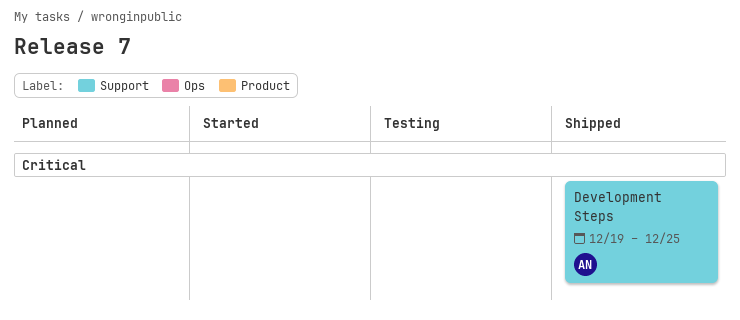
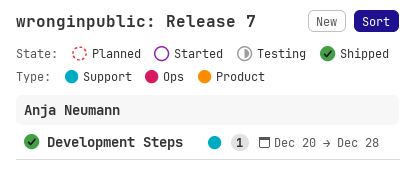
Development Steps, start: Dec 19 -> Dec 20
Development Steps, due: Dec 25 -> Dec 28

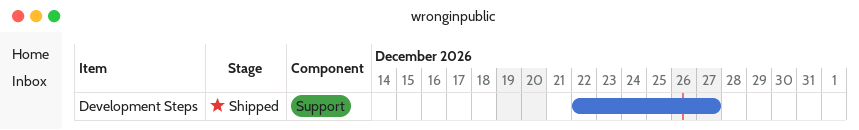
Development Steps, start: Dec 20 -> Dec 22
Development Steps, due: Dec 28 -> Dec 27

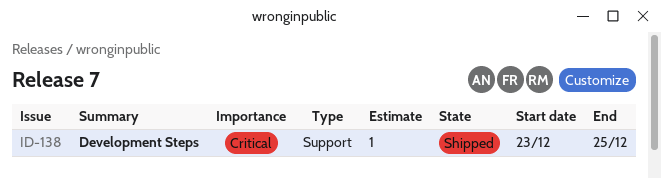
Development Steps, start: Dec 22 -> Dec 23
Development Steps, due: Dec 27 -> Dec 25

